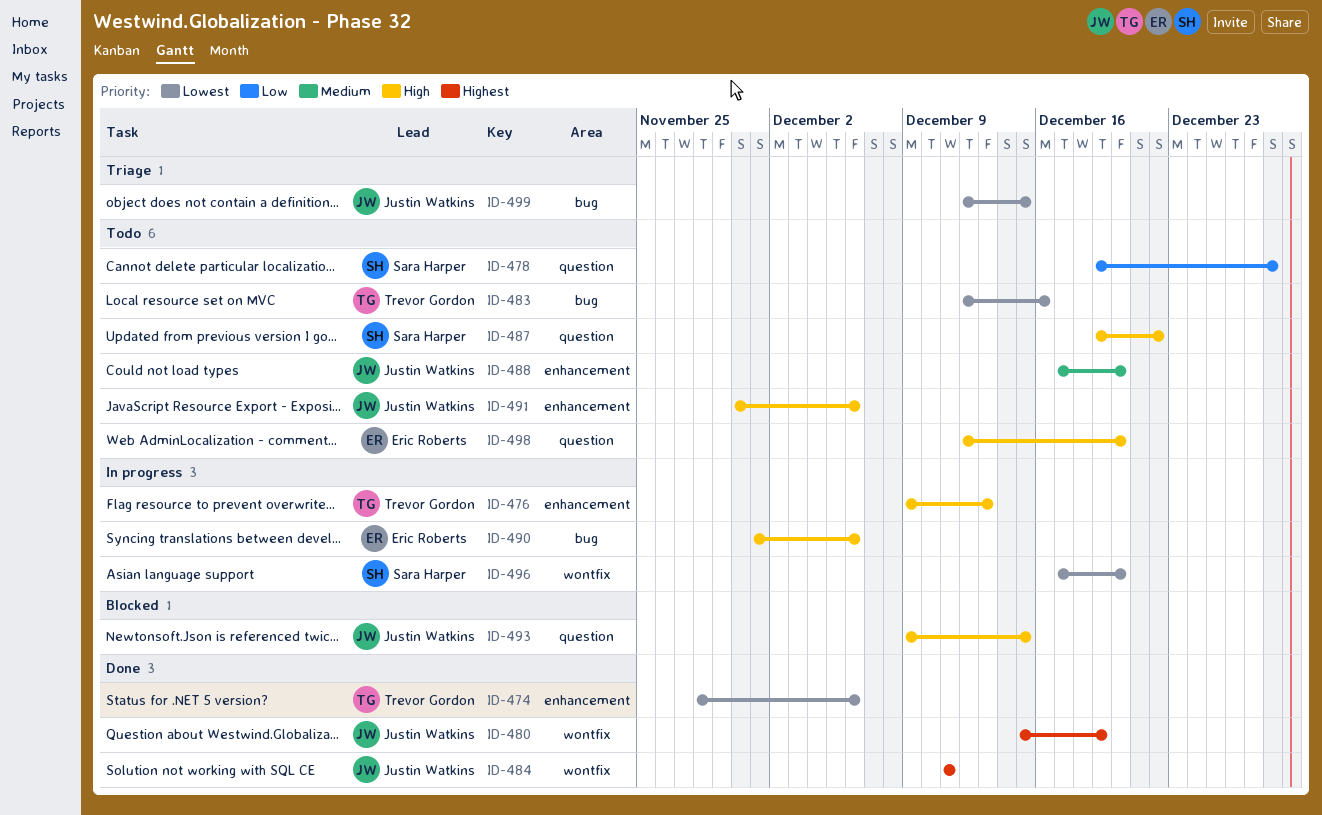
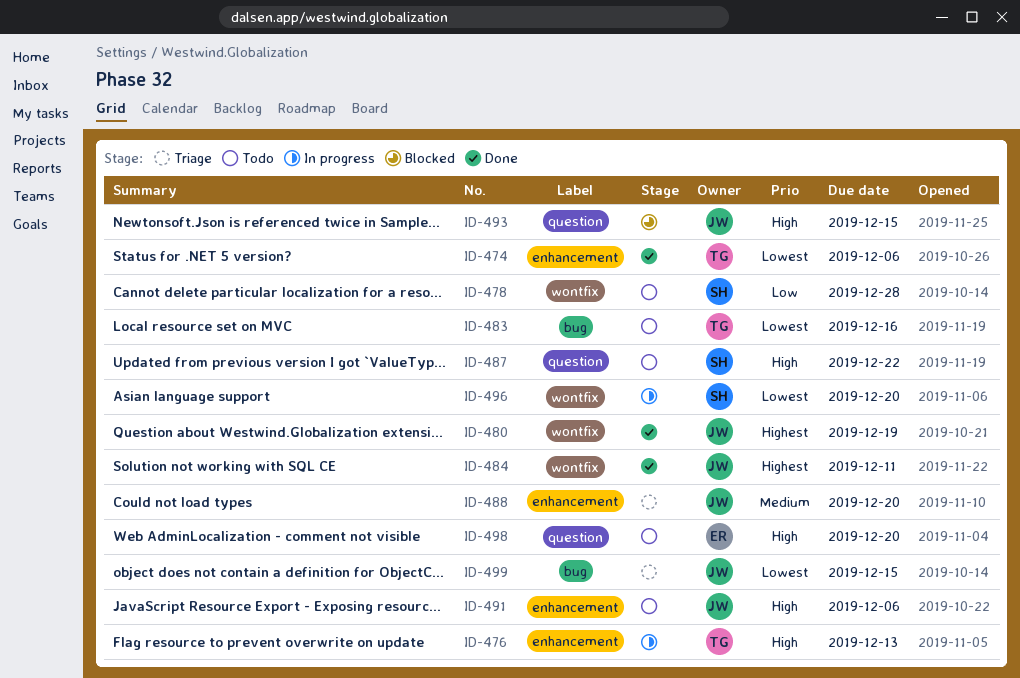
ID-478, label: question -> wontfix
ID-488, status: Todo -> Triage
ID-490: present -> none

